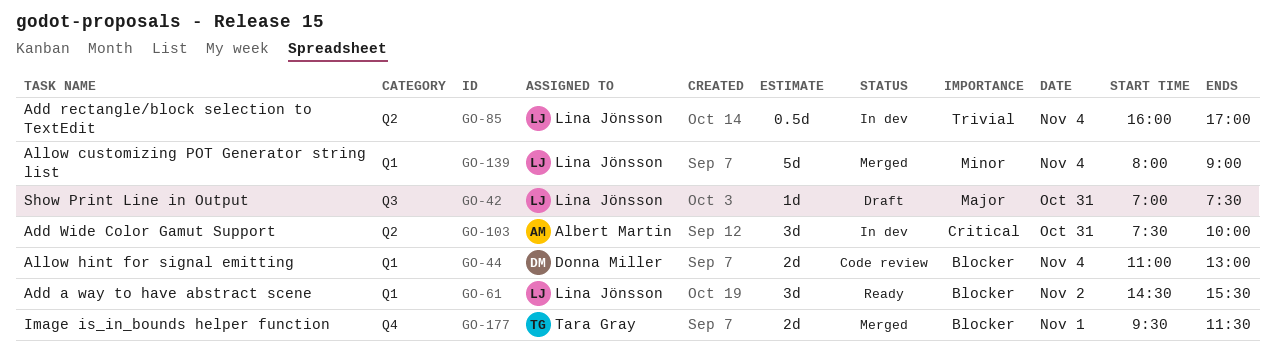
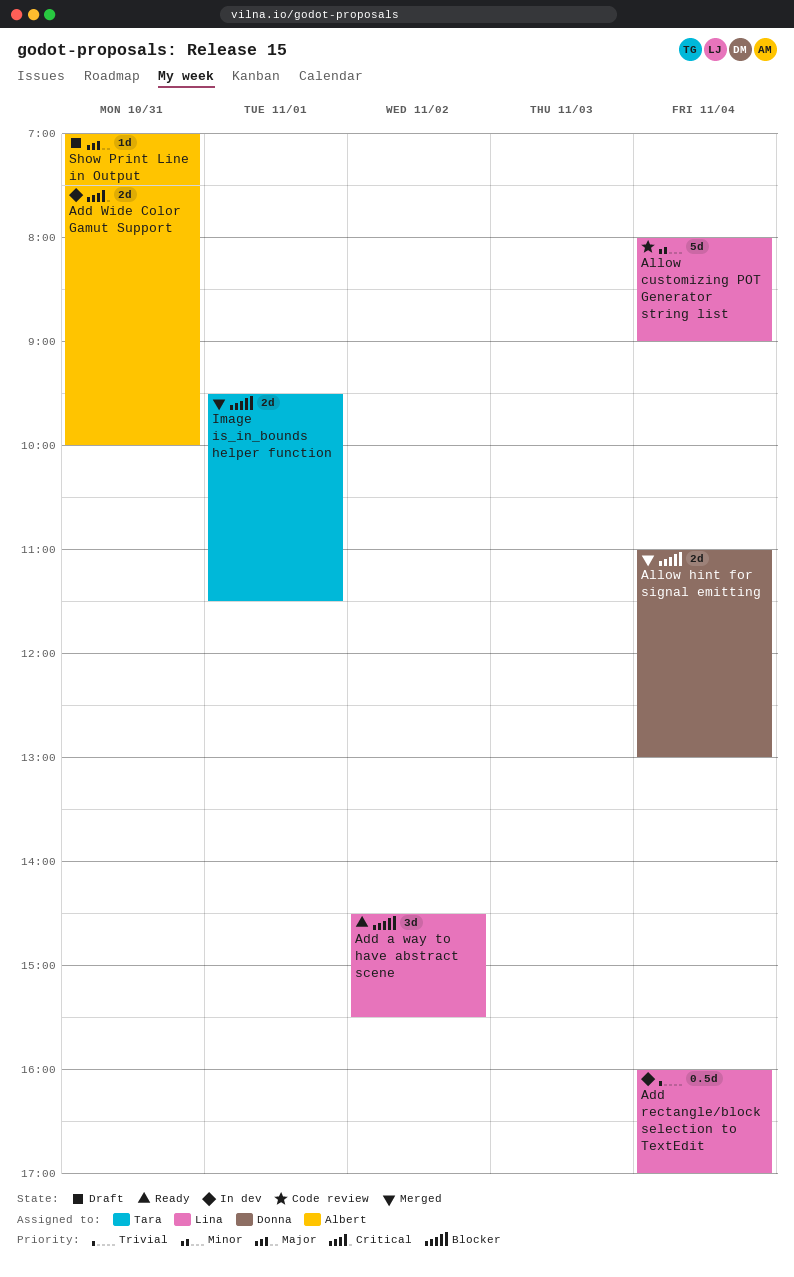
Add Wide Color Gamut Support, estimate: 3d -> 2d
Allow customizing POT Generator string list, status: Merged -> Code review
Allow hint for signal emitting, status: Code review -> Merged
Show Print Line in Output, owner: Lina Jönsson -> Albert Martin

